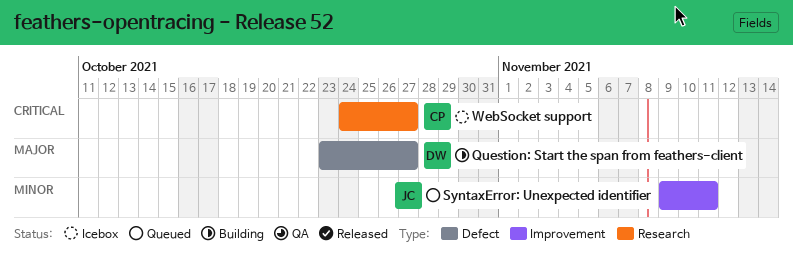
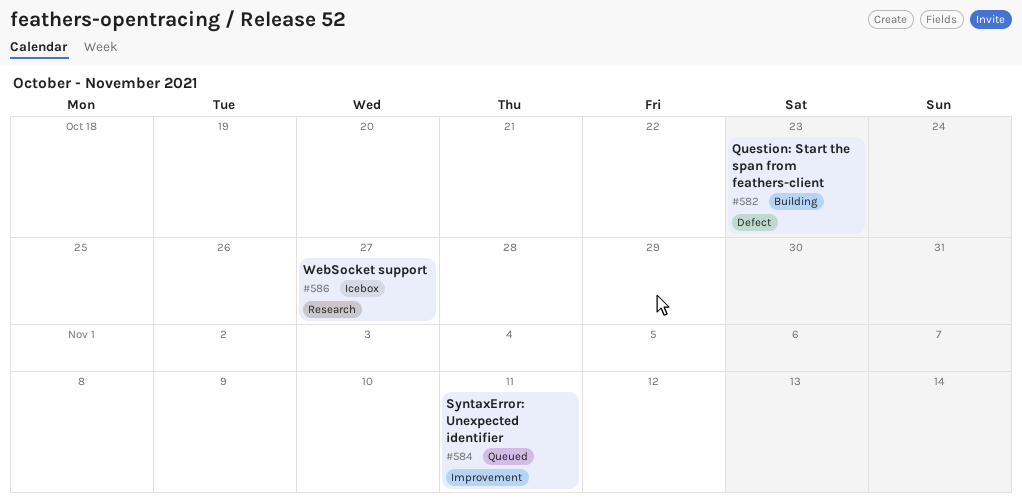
Question: Start the span from feathers-client, due: Oct 27 -> Oct 23

